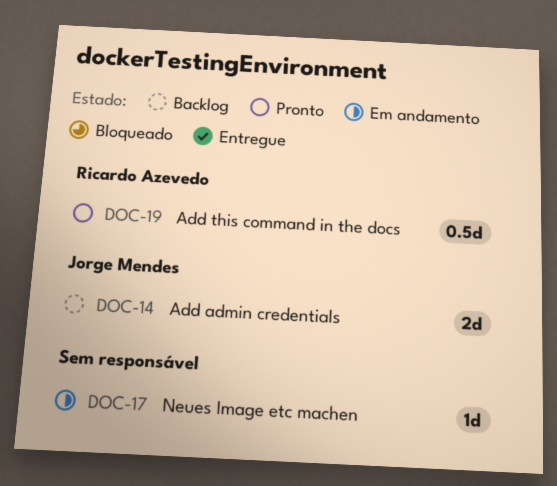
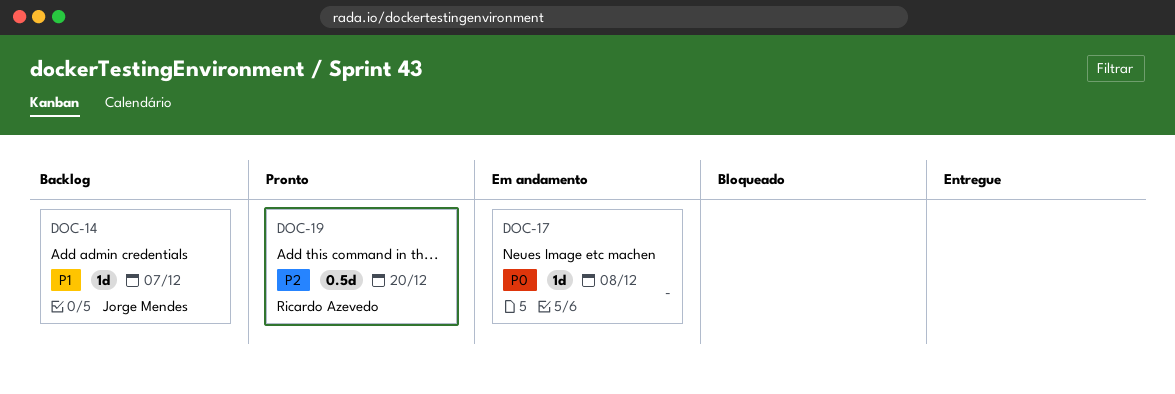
DOC-14, estimate: 2d -> 1d

